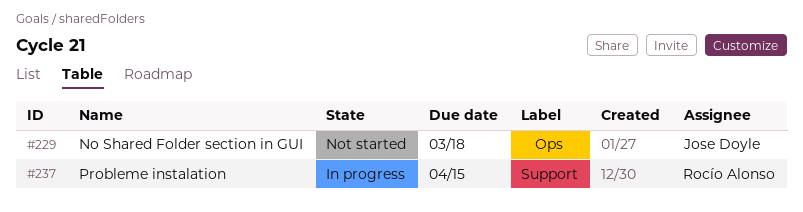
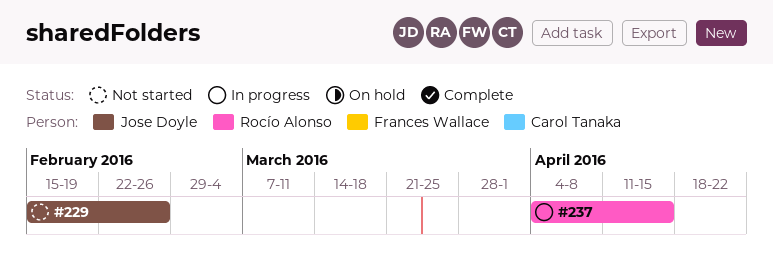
#229, due: Mar 18 -> Feb 26

